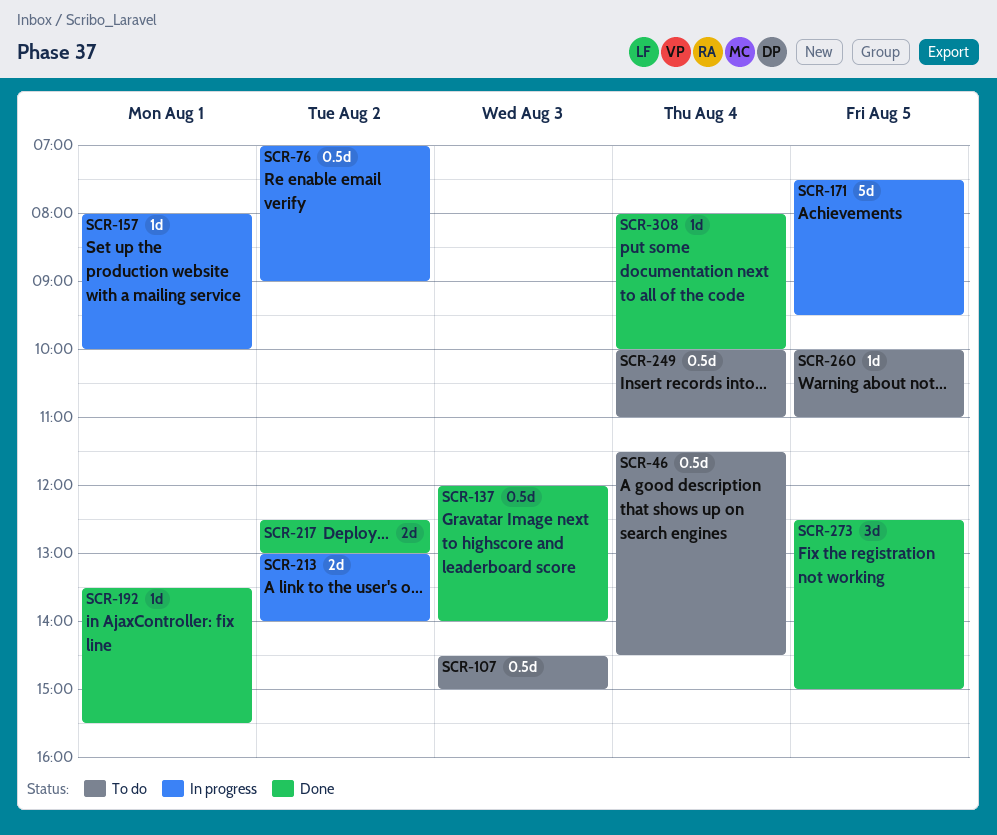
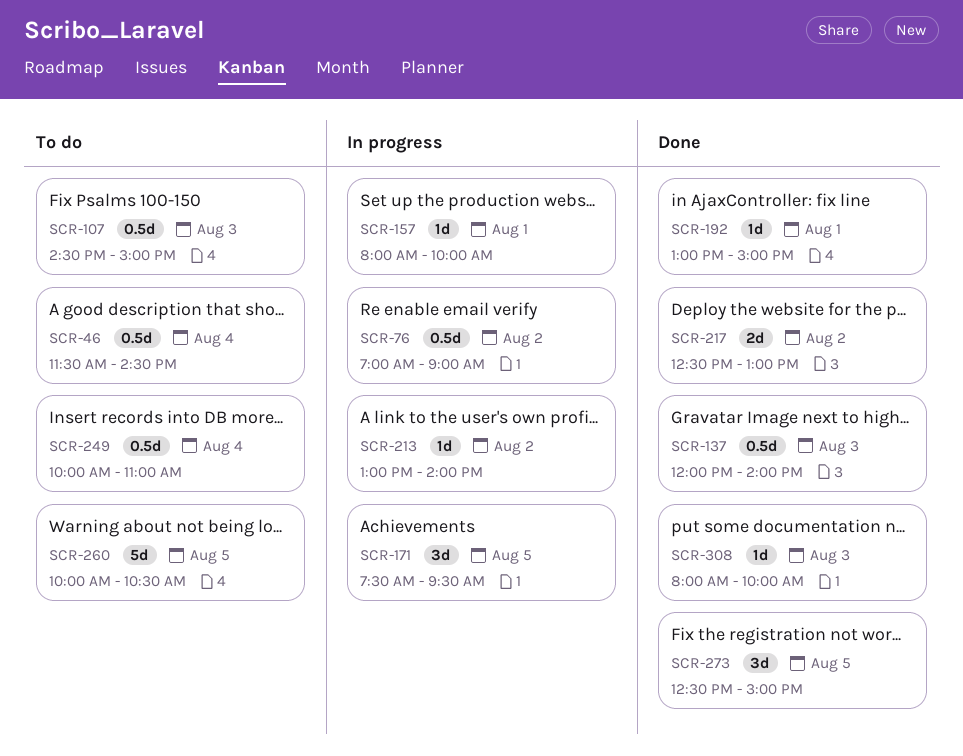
SCR-171, estimate: 5d -> 3d
SCR-192, begins: 13:30 -> 13:00
SCR-192, ends: 15:30 -> 15:00
SCR-213, estimate: 2d -> 1d
SCR-260, estimate: 1d -> 5d
SCR-260, ends: 11:00 -> 10:30
SCR-308, day: Aug 4 -> Aug 3

